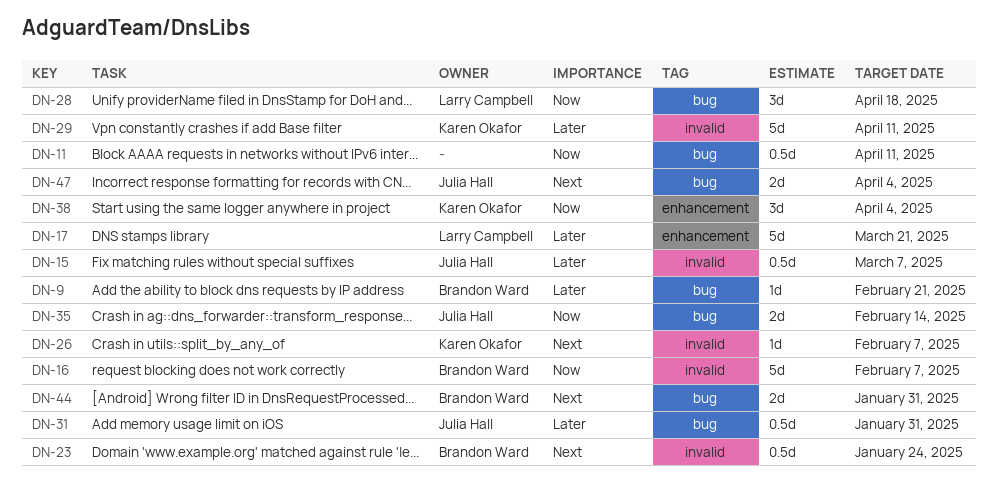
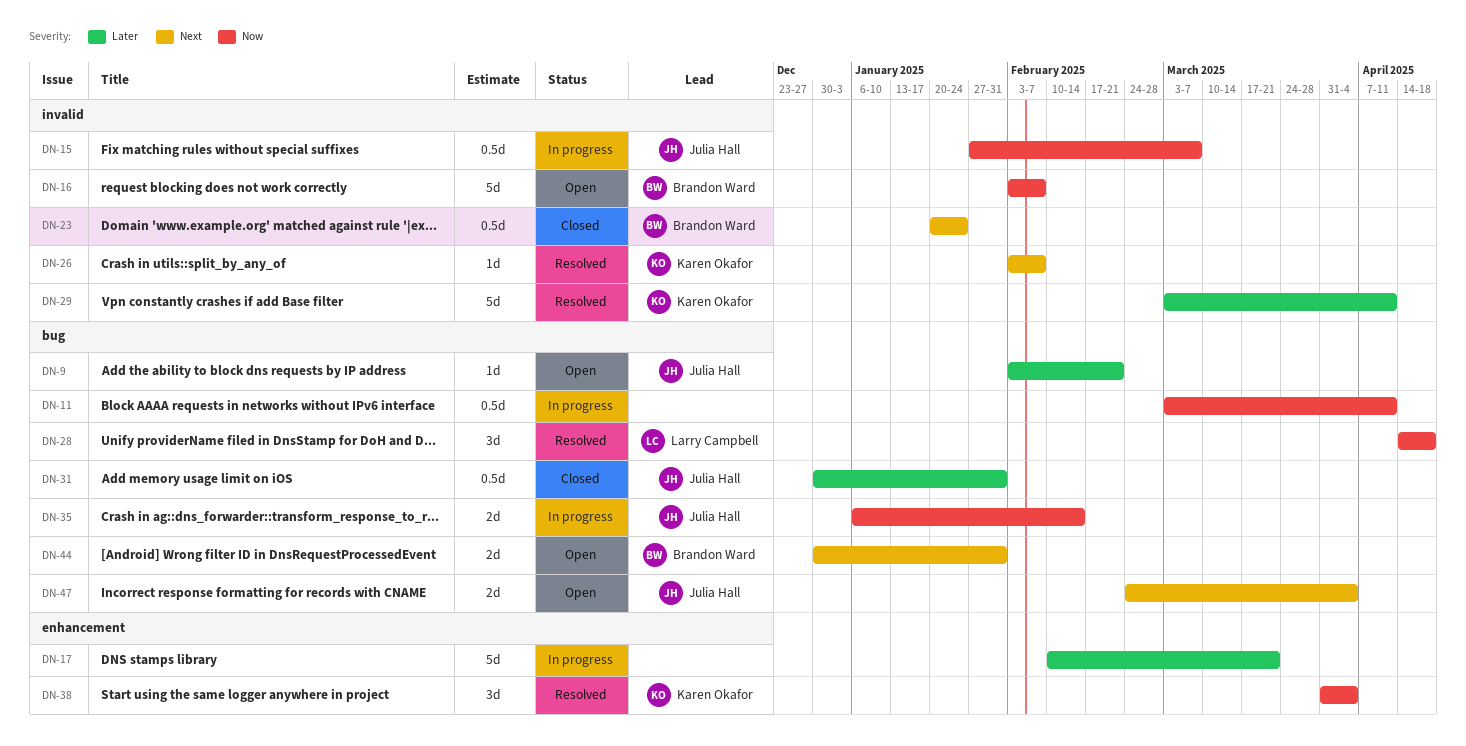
DN-9, owner: Brandon Ward -> Julia Hall
DN-15, priority: Later -> Now
DN-17, owner: Larry Campbell -> none

